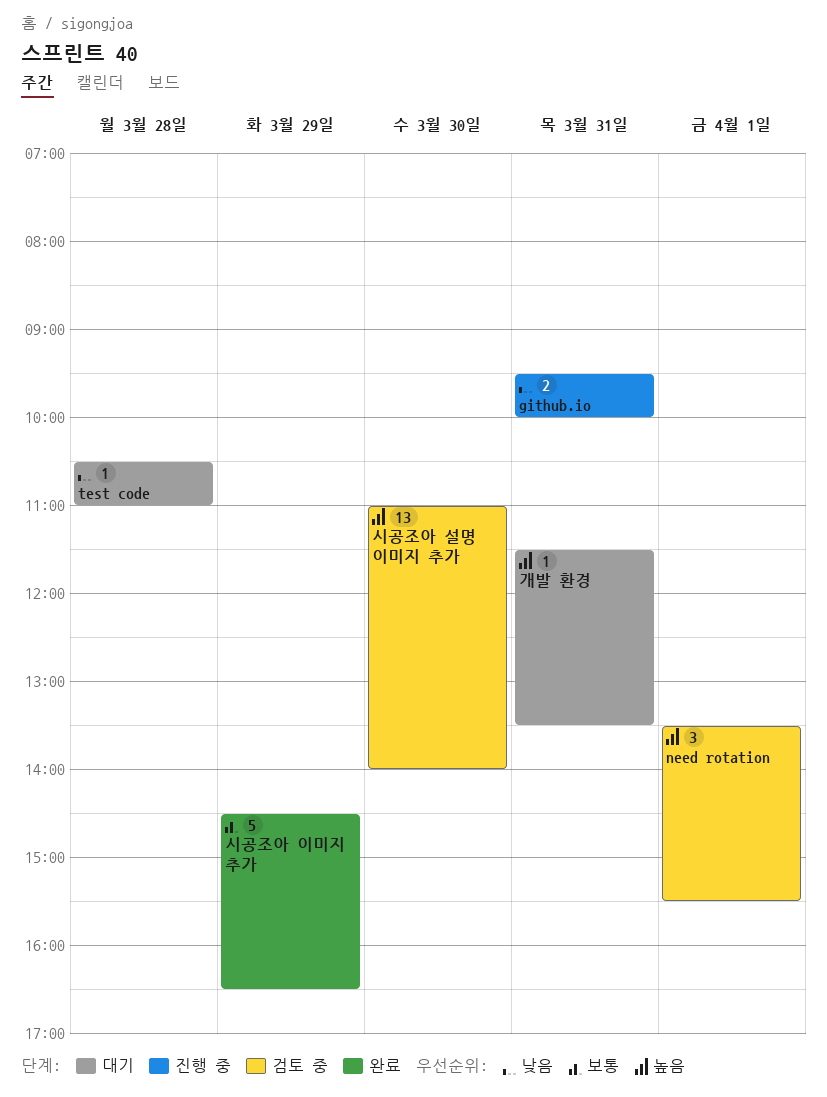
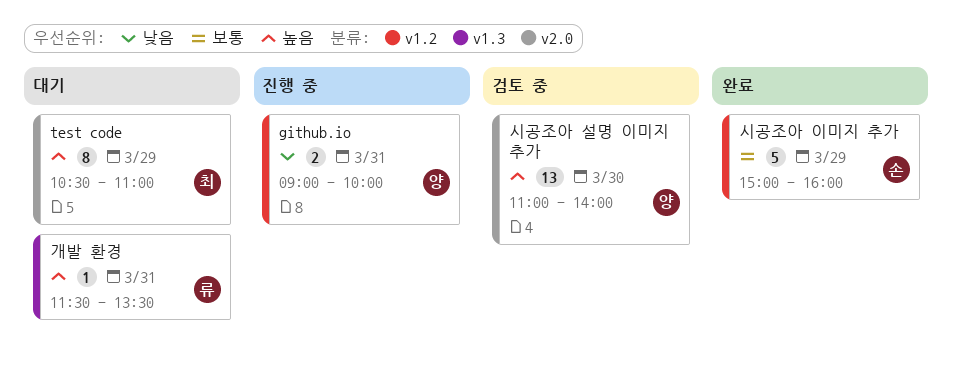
github.io, begins: 09:30 -> 09:00
need rotation: present -> none
test code, priority: 낮음 -> 높음
test code, estimate: 1 -> 8
test code, day: Mar 28 -> Mar 29
시공조아 이미지 추가, begins: 14:30 -> 15:00
시공조아 이미지 추가, ends: 16:30 -> 16:00

